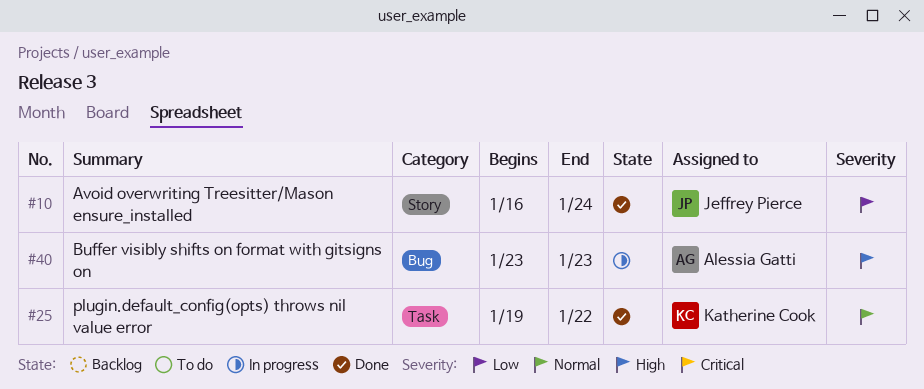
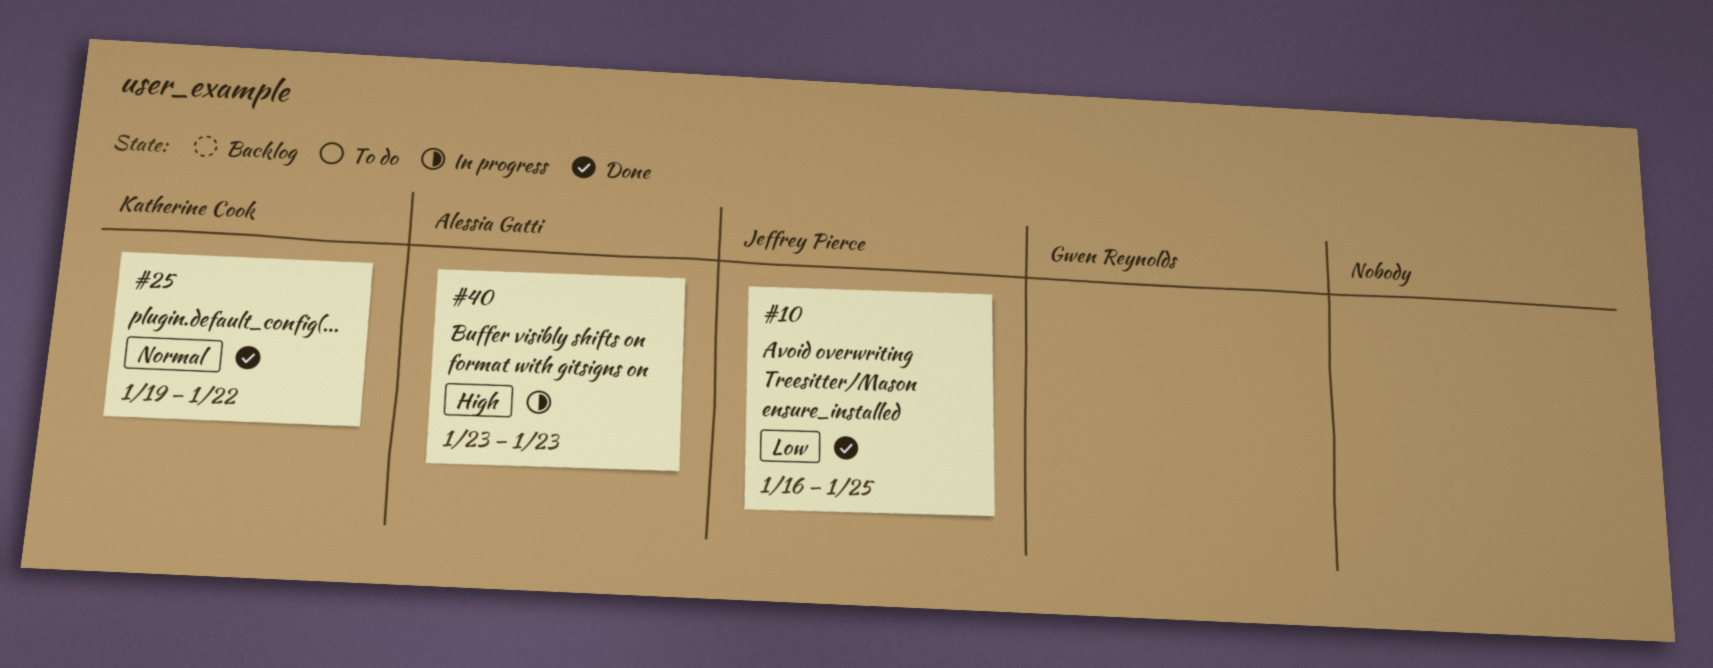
#10, due: Jan 24 -> Jan 25

